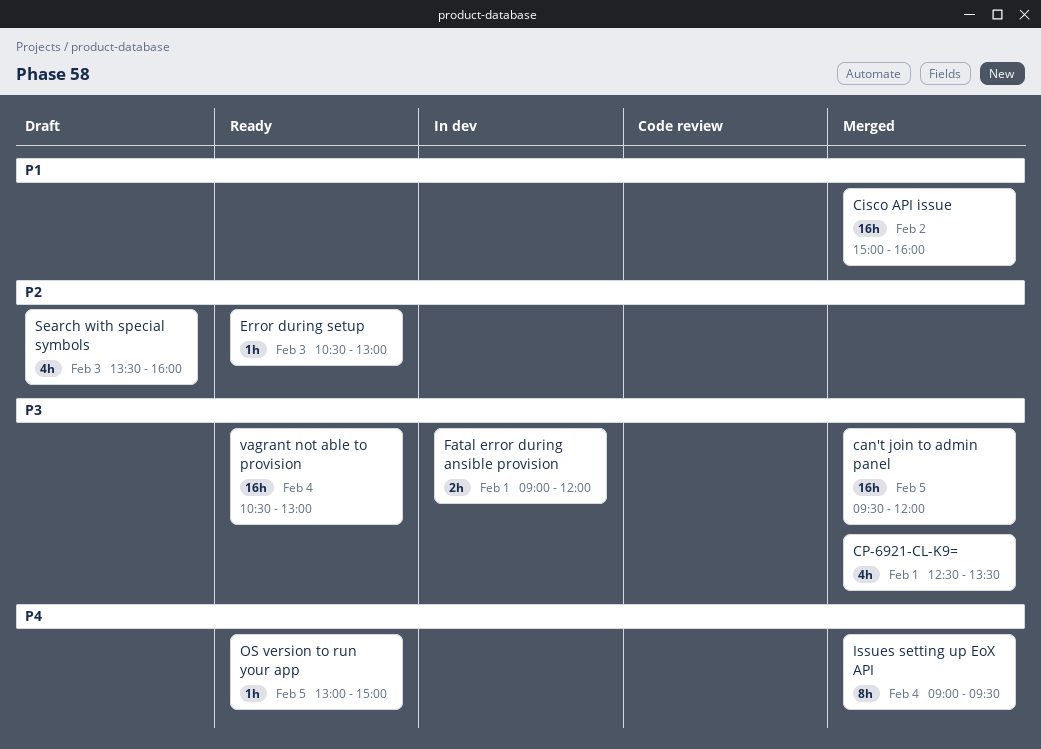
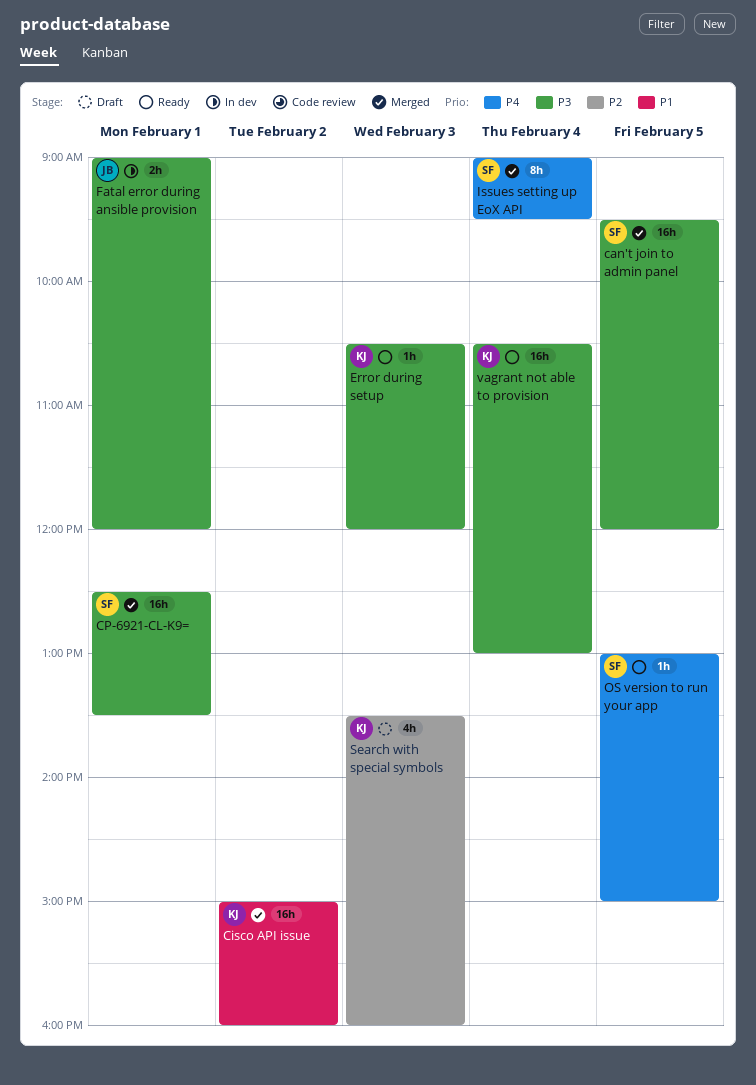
CP-6921-CL-K9=, estimate: 4h -> 16h
Error during setup, priority: P2 -> P3
Error during setup, ends: 13:00 -> 12:00

